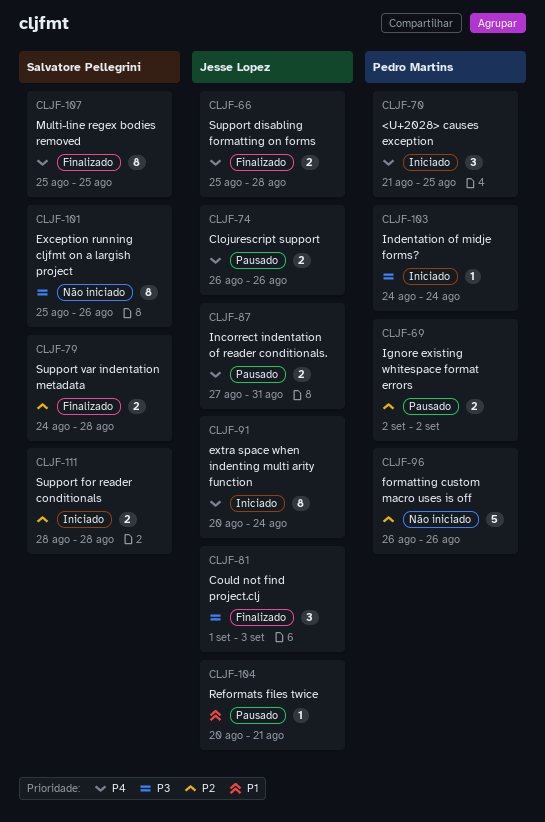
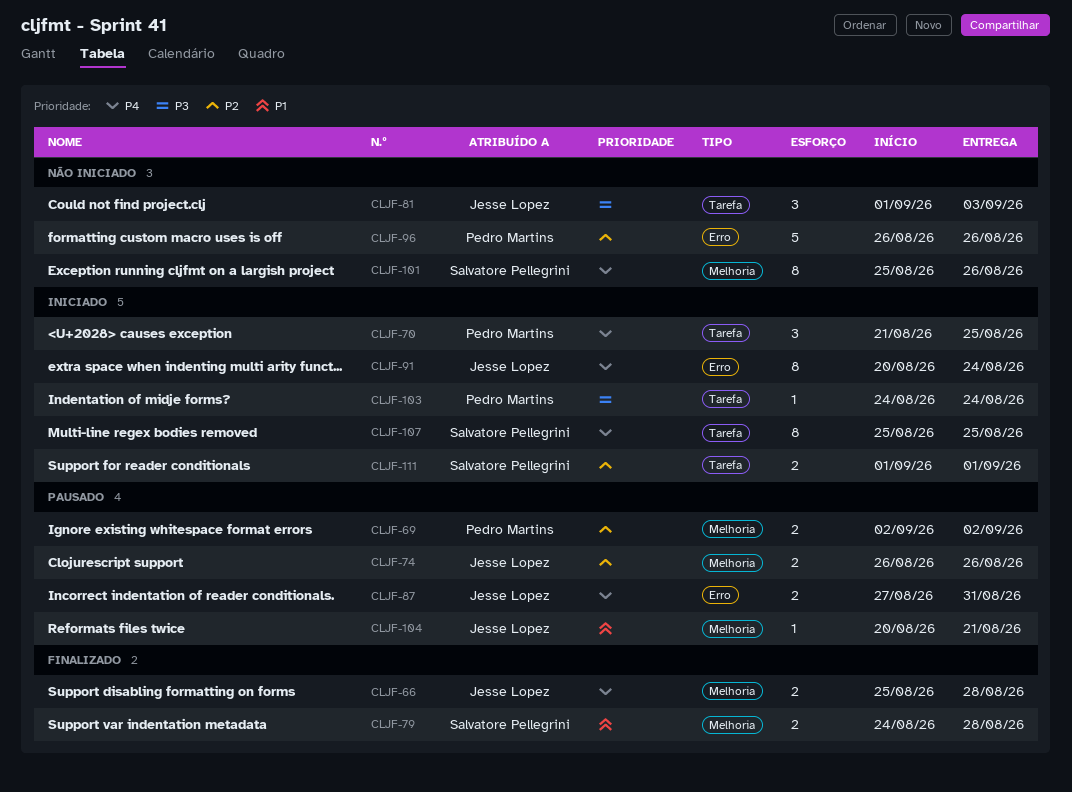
CLJF-74, priority: P4 -> P2
CLJF-79, priority: P2 -> P1
CLJF-81, status: Finalizado -> Não iniciado
CLJF-101, priority: P3 -> P4
CLJF-107, status: Finalizado -> Iniciado
CLJF-111, start: Aug 28 -> Sep 1
CLJF-111, due: Aug 28 -> Sep 1

